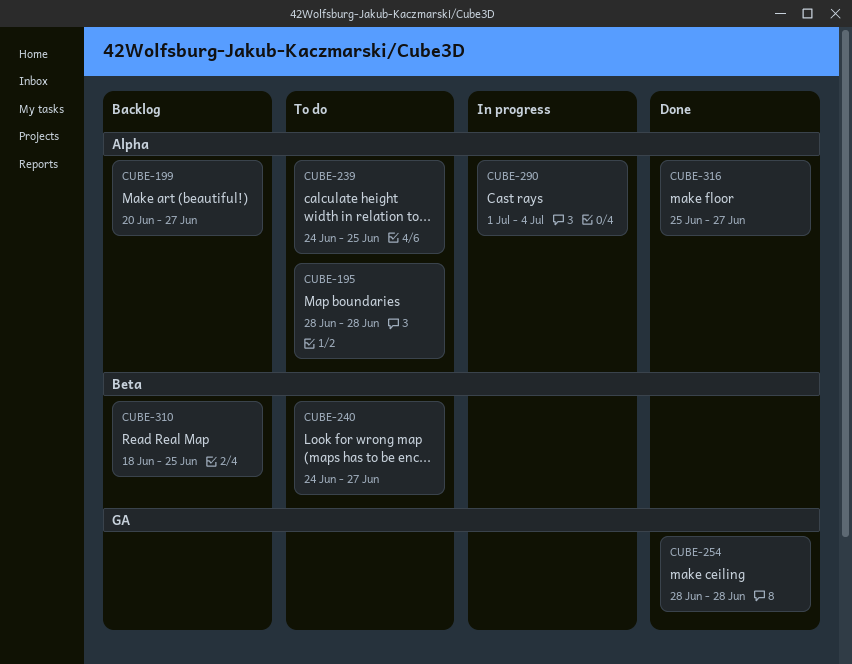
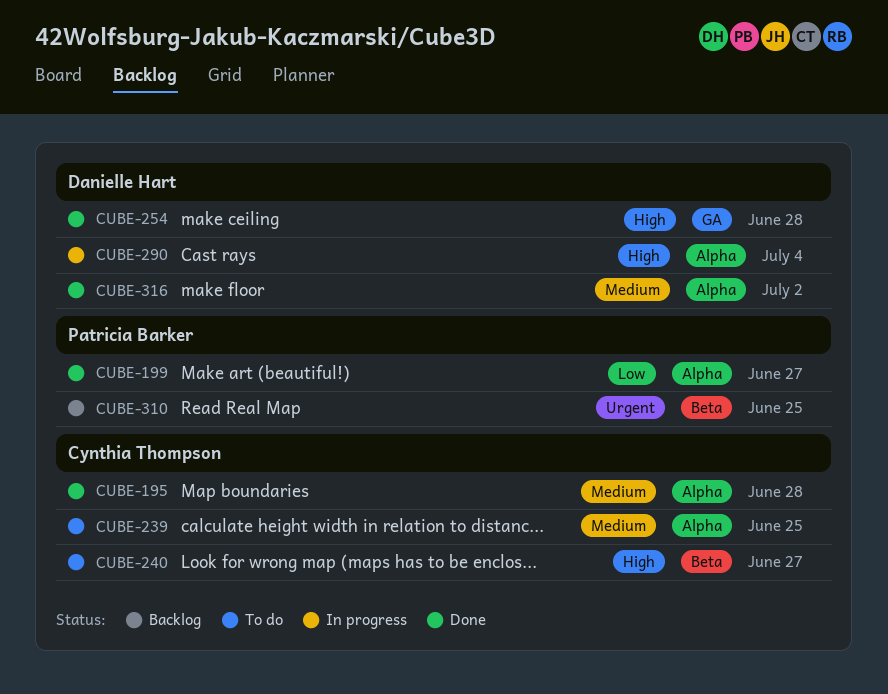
CUBE-195, status: To do -> Done
CUBE-199, status: Backlog -> Done
CUBE-316, due: Jun 27 -> Jul 2

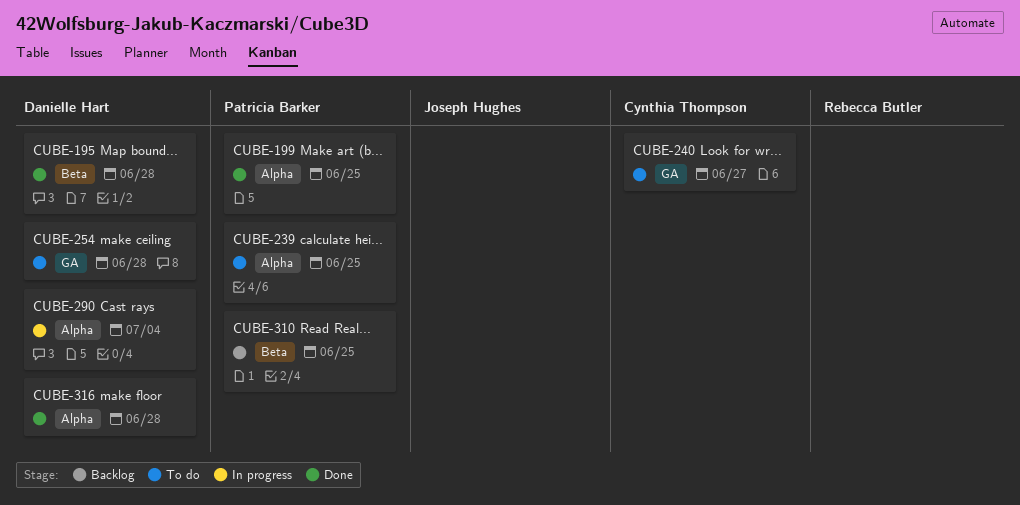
CUBE-195, owner: Cynthia Thompson -> Danielle Hart
CUBE-195, label: Alpha -> Beta
CUBE-199, due: Jun 27 -> Jun 25
CUBE-239, owner: Cynthia Thompson -> Patricia Barker
CUBE-240, label: Beta -> GA
CUBE-254, status: Done -> To do
CUBE-316, due: Jul 2 -> Jun 28

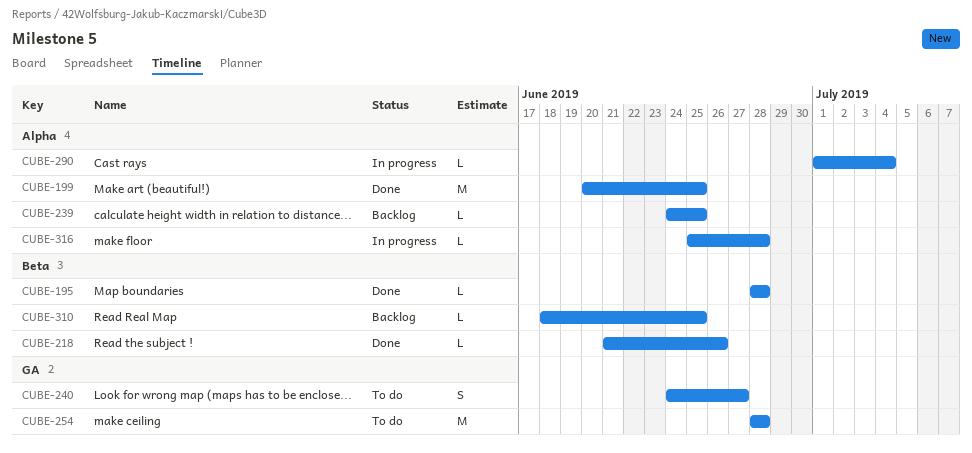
CUBE-218: none -> present
CUBE-239, status: To do -> Backlog
CUBE-316, status: Done -> In progress

